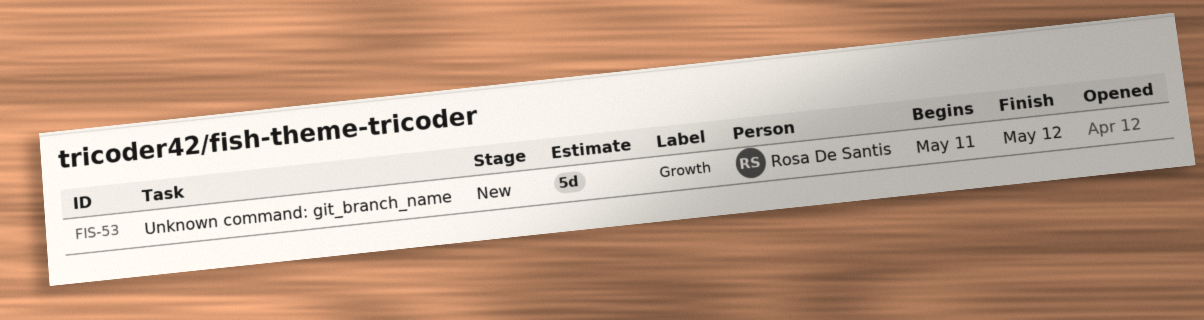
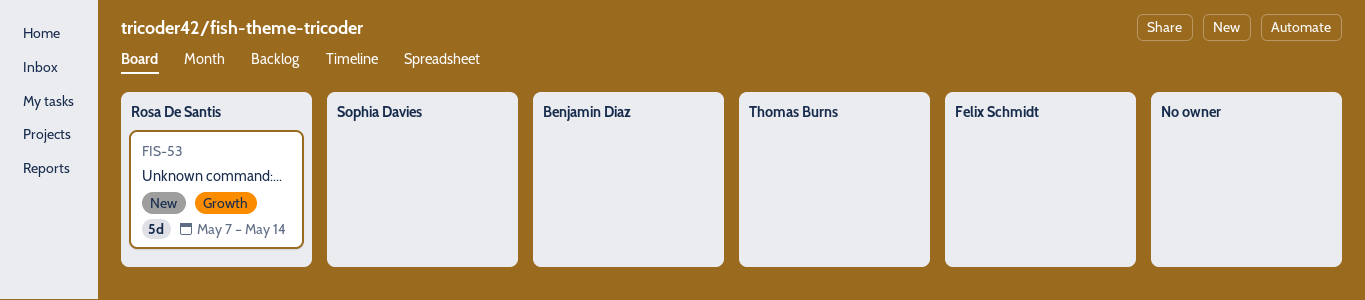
FIS-53, start: May 11 -> May 7
FIS-53, due: May 12 -> May 14

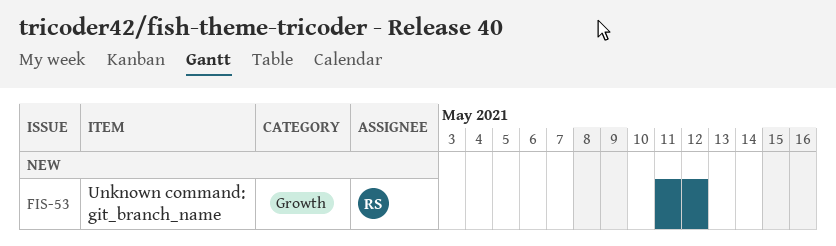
FIS-53, start: May 7 -> May 11
FIS-53, due: May 14 -> May 12

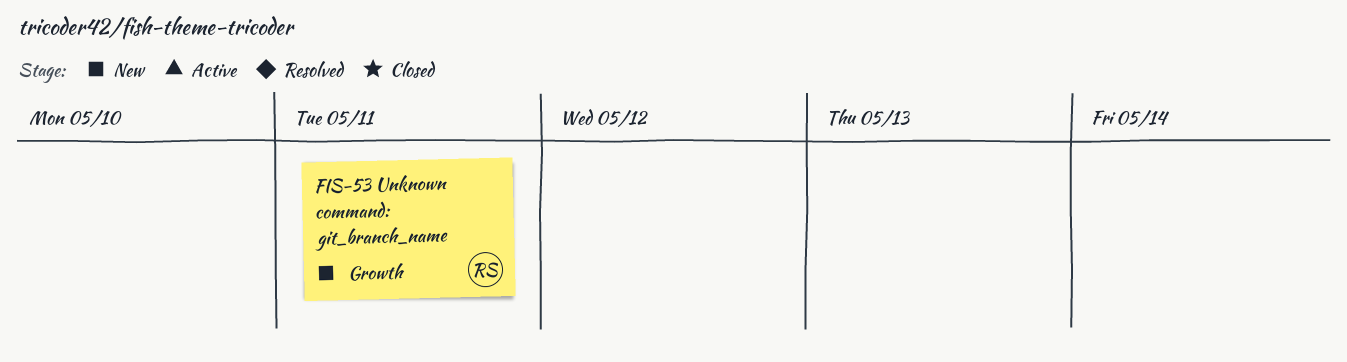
FIS-53, due: May 12 -> May 11

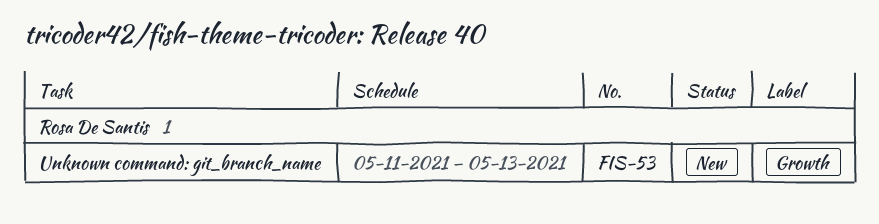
FIS-53, due: May 11 -> May 13

